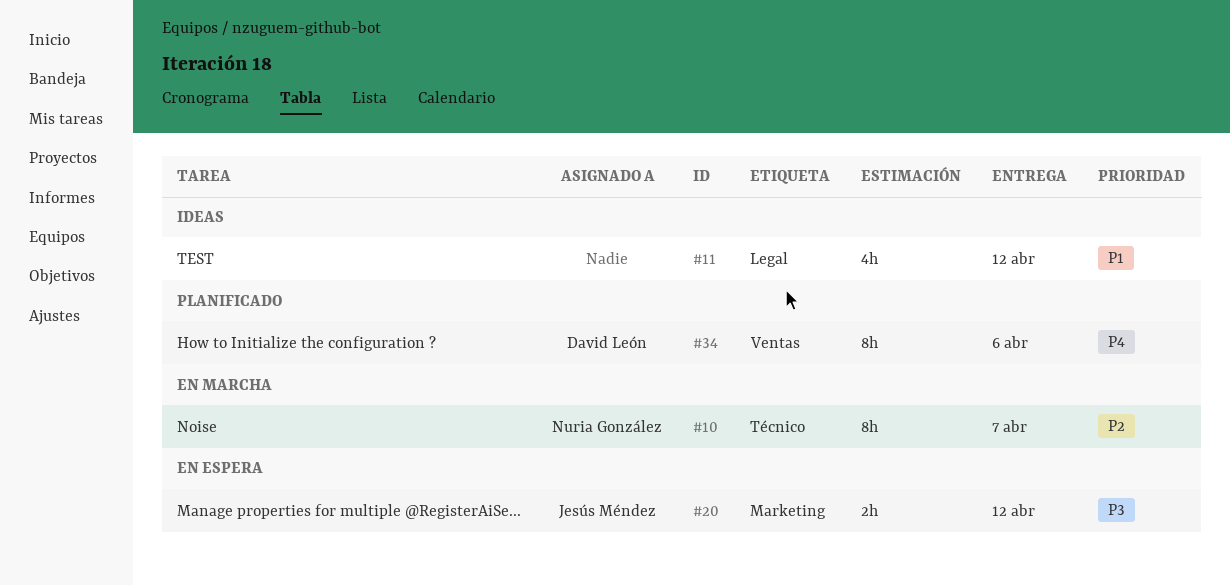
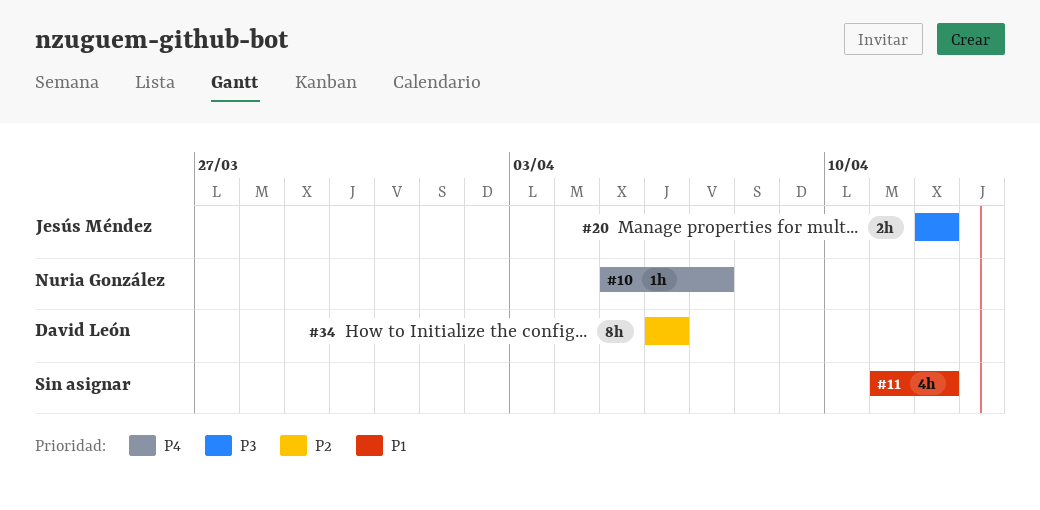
#10, priority: P2 -> P4
#10, estimate: 8h -> 1h
#34, priority: P4 -> P2

